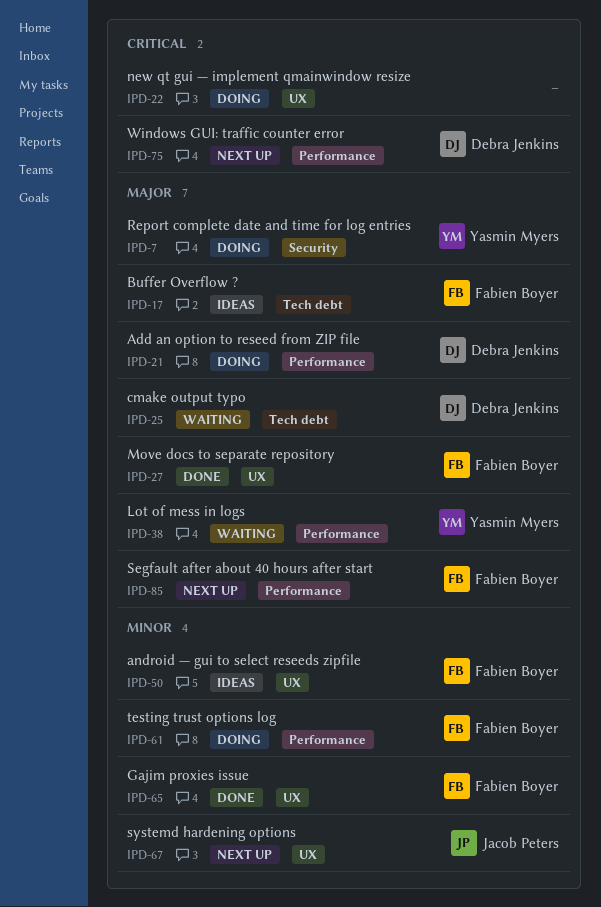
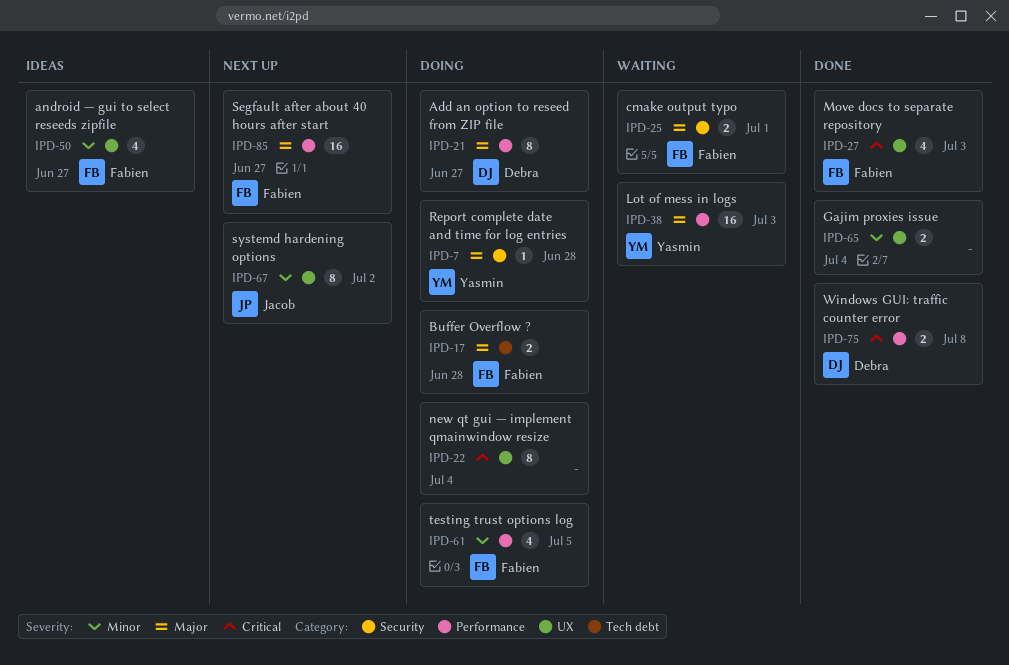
IPD-17, status: Ideas -> Doing
IPD-25, owner: Debra Jenkins -> Fabien Boyer
IPD-25, label: Tech debt -> Security
IPD-27, priority: Major -> Critical
IPD-65, owner: Fabien Boyer -> none
IPD-75, status: Next up -> Done

